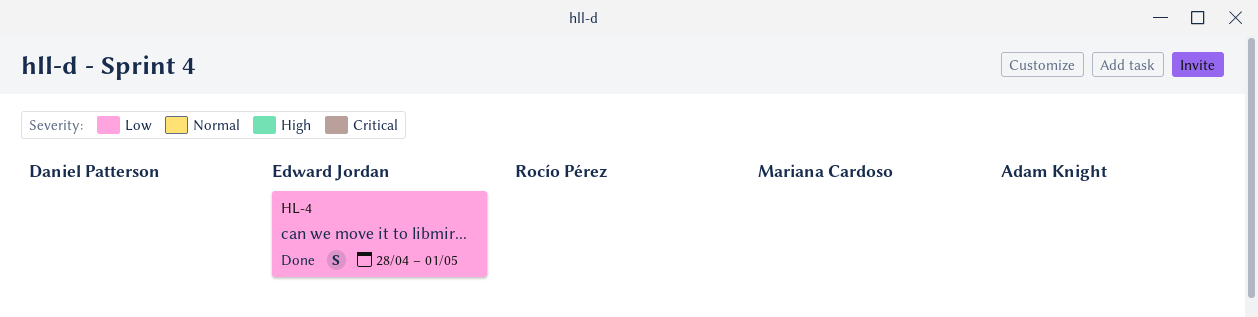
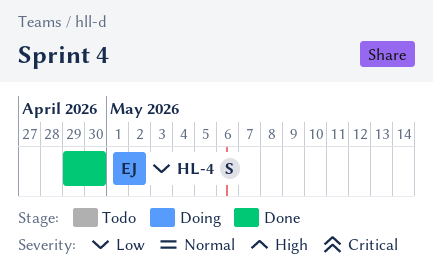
HL-4, start: Apr 28 -> Apr 29
HL-4, due: May 1 -> Apr 30

